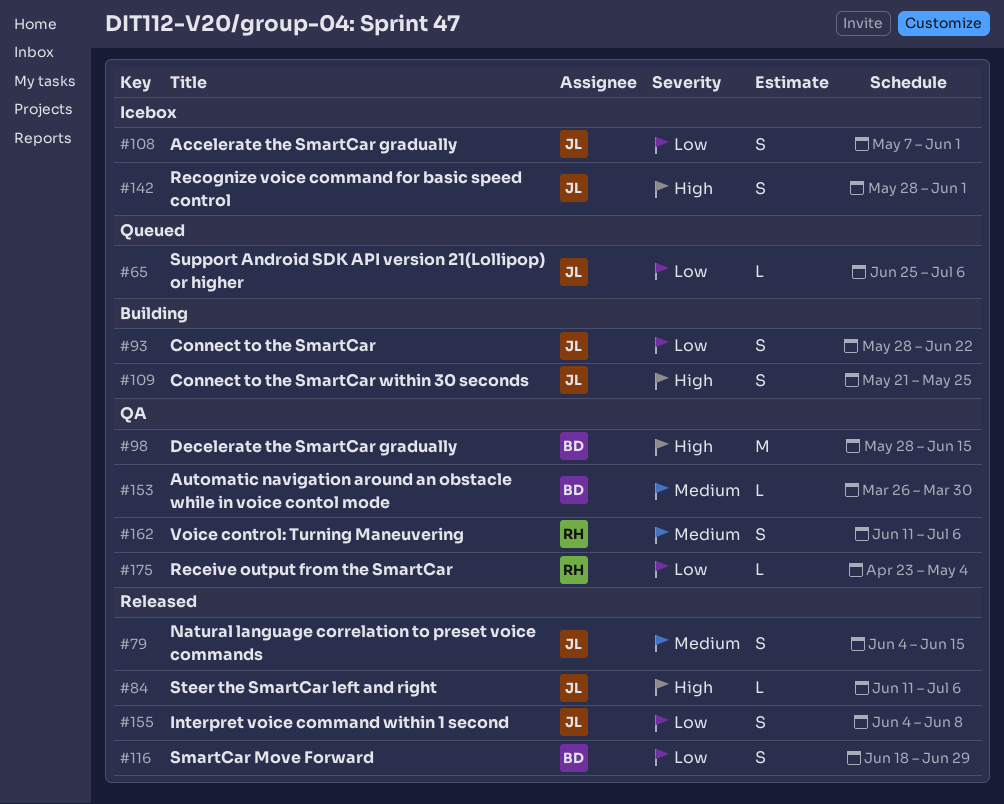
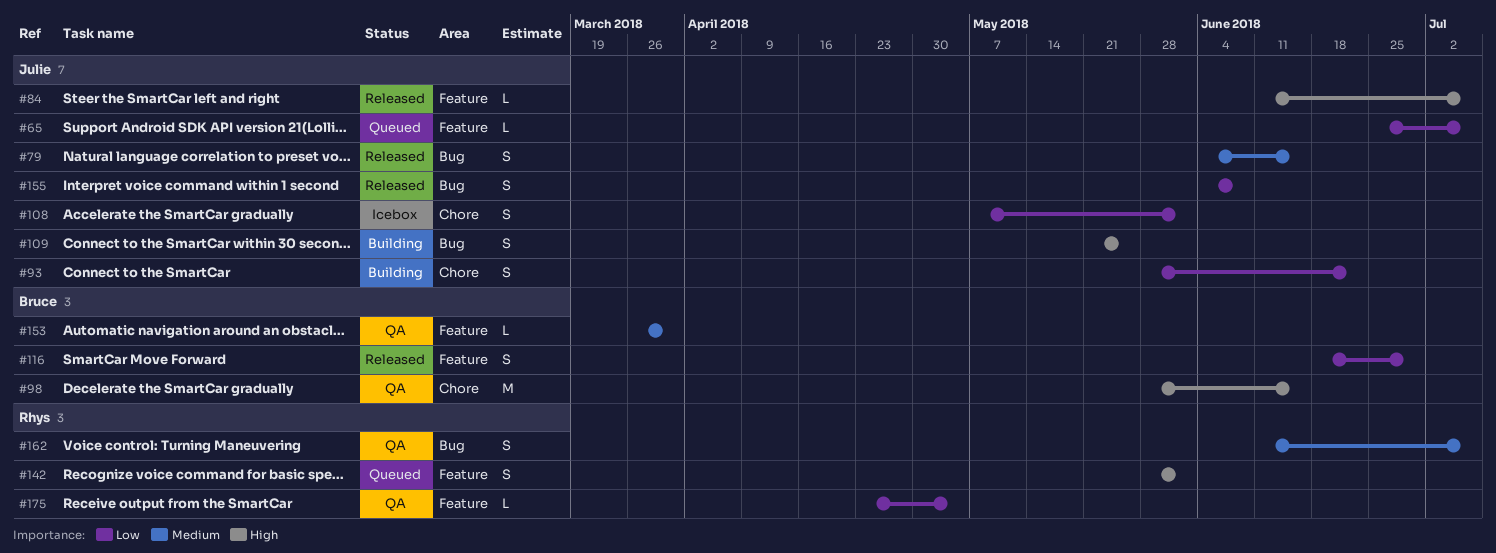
#142, status: Icebox -> Queued
#142, owner: Julie -> Rhys

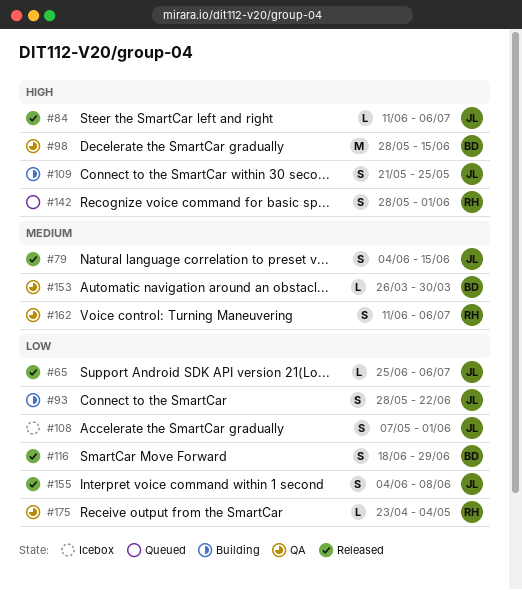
#65, status: Queued -> Released

